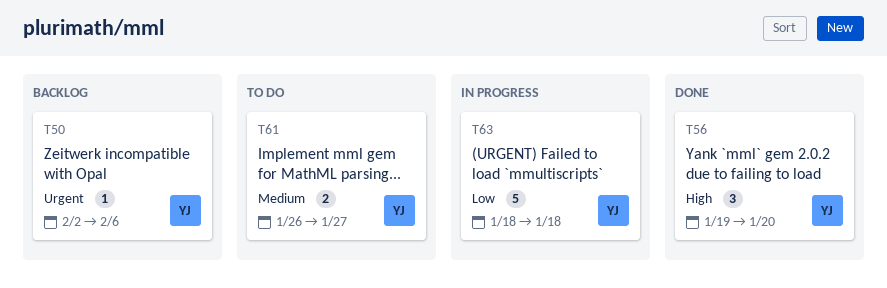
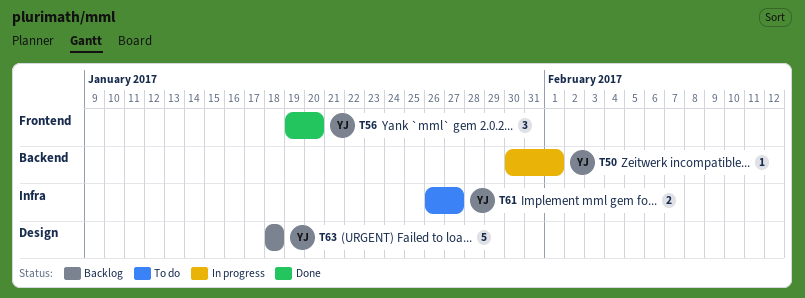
T50, status: Backlog -> In progress
T50, start: Feb 2 -> Jan 30
T50, due: Feb 6 -> Feb 1
T63, status: In progress -> Backlog

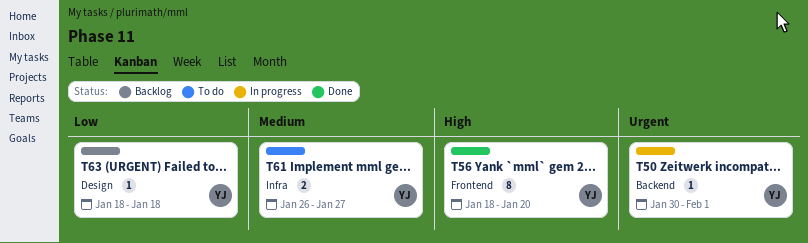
T56, estimate: 3 -> 8
T56, start: Jan 19 -> Jan 18
T63, estimate: 5 -> 1

